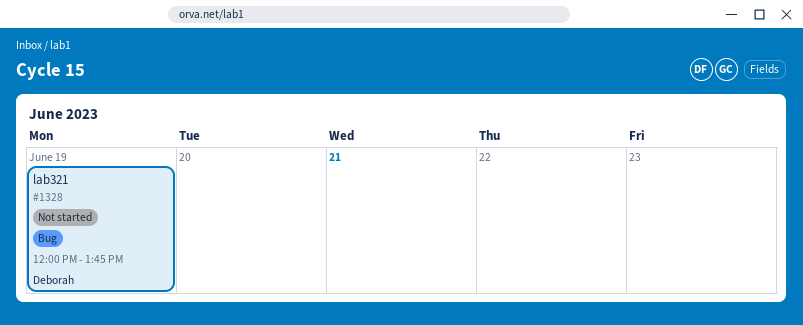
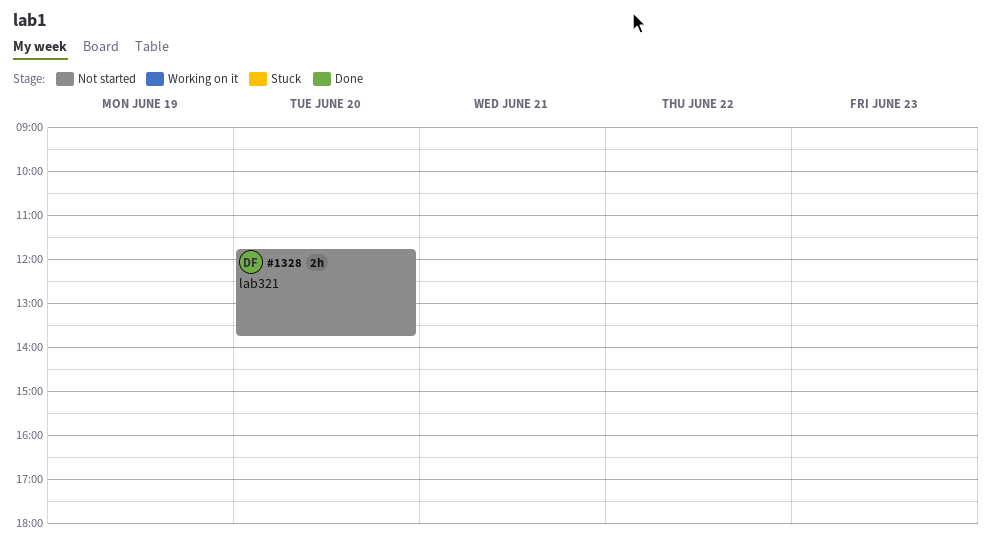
#1328, day: Jun 19 -> Jun 20
#1328, begins: 12:00 -> 11:45

